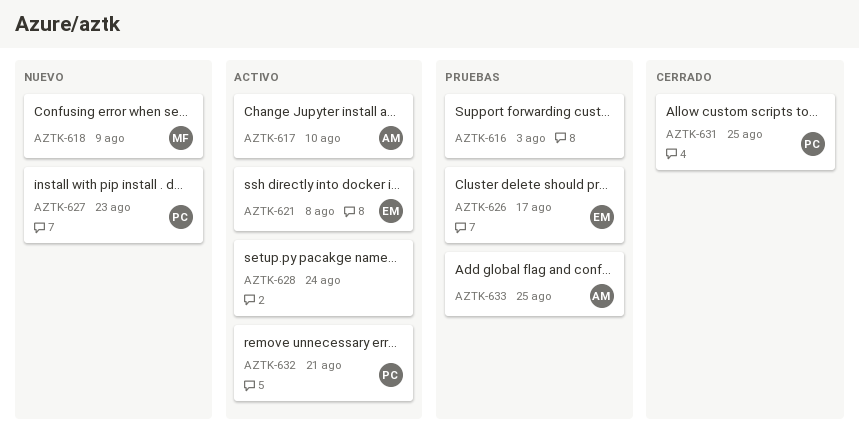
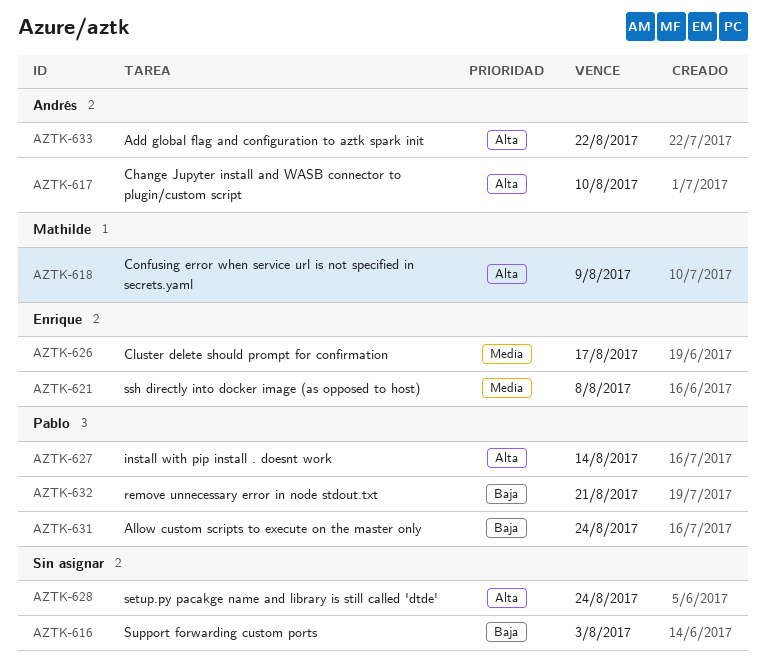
AZTK-627, due: Aug 23 -> Aug 14
AZTK-631, due: Aug 25 -> Aug 24
AZTK-633, due: Aug 25 -> Aug 22

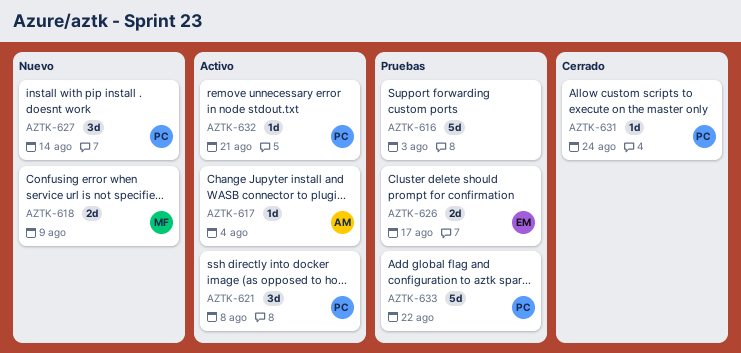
AZTK-617, due: Aug 10 -> Aug 4
AZTK-621, owner: Enrique -> Pablo
AZTK-628: present -> none
AZTK-633, owner: Andrés -> Pablo

